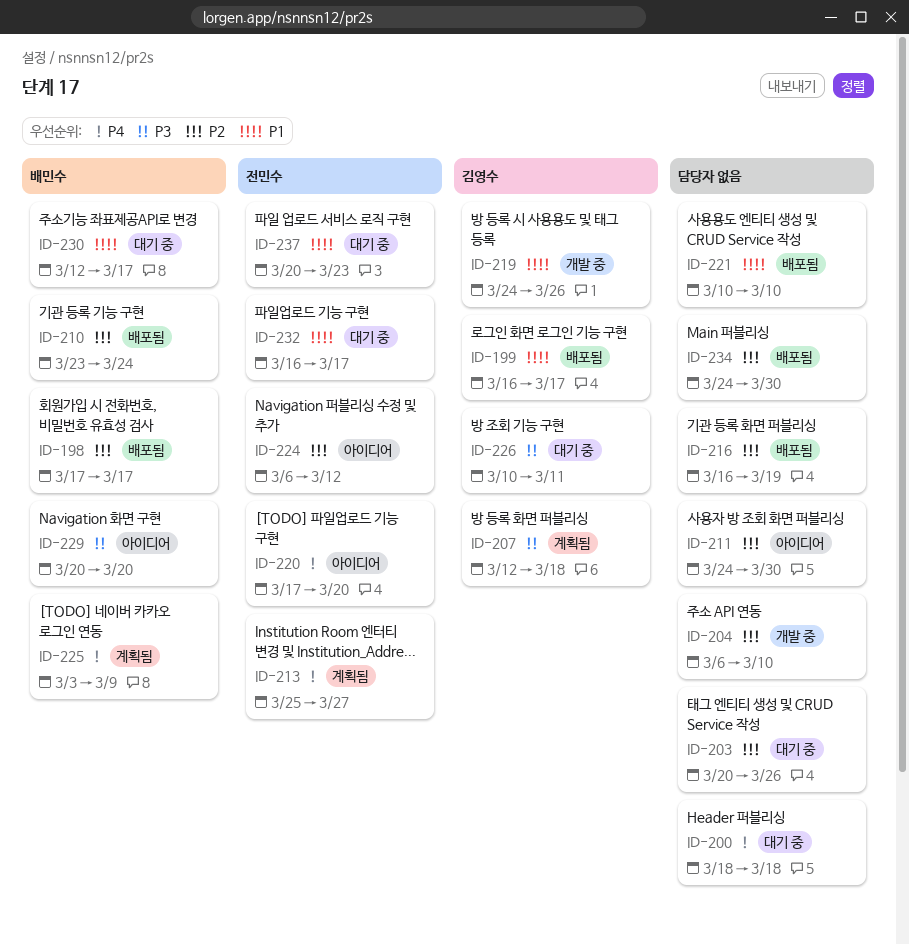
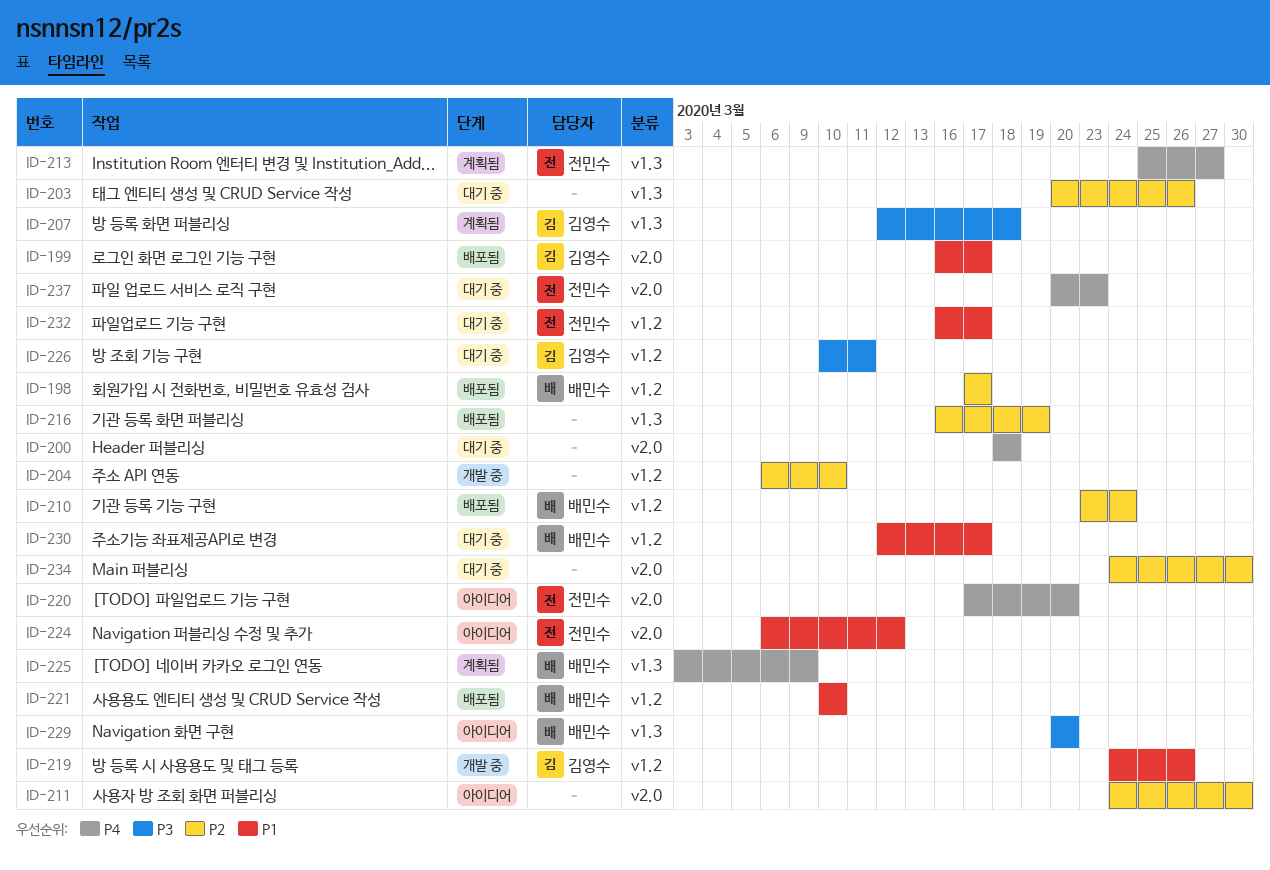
ID-221, owner: none -> 배민수
ID-224, priority: P2 -> P1
ID-234, status: 배포됨 -> 대기 중
ID-237, priority: P1 -> P4

